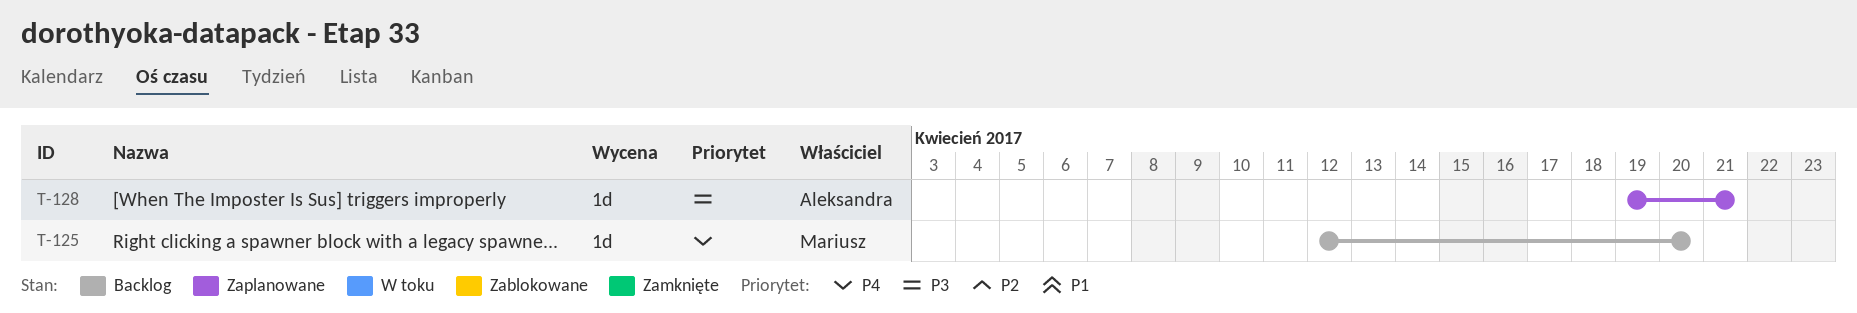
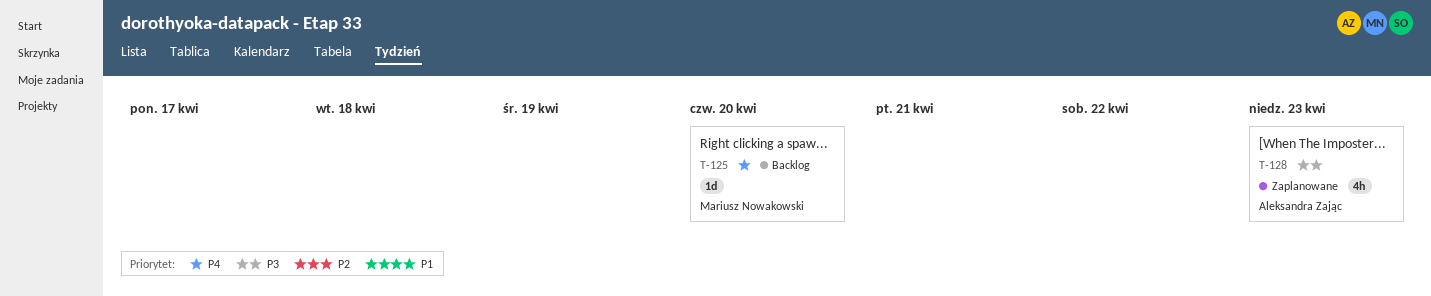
T-128, estimate: 1d -> 4h
T-128, due: Apr 21 -> Apr 23

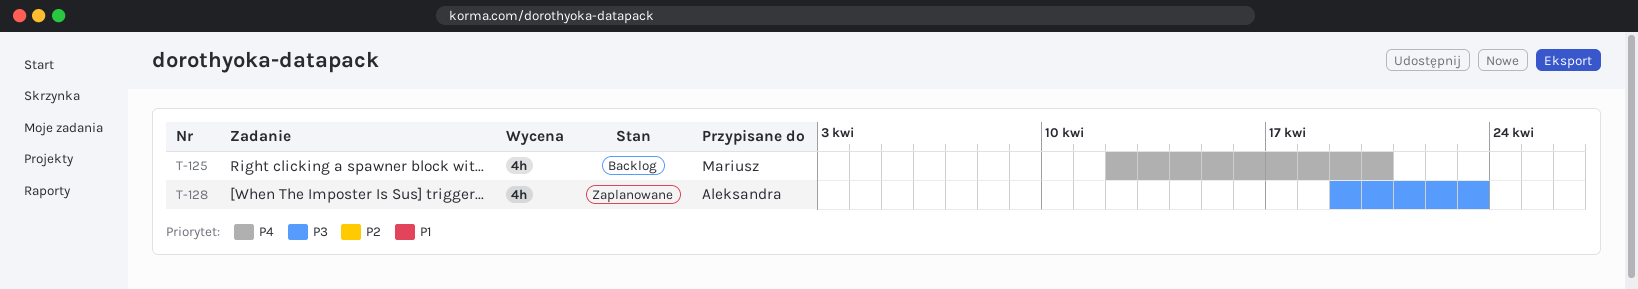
T-125, estimate: 1d -> 4h

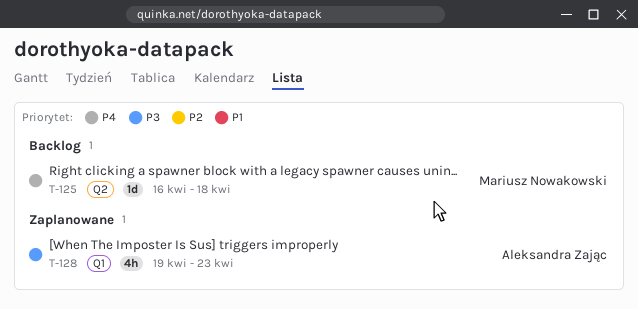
T-125, estimate: 4h -> 1d
T-125, start: Apr 12 -> Apr 16
T-125, due: Apr 20 -> Apr 18

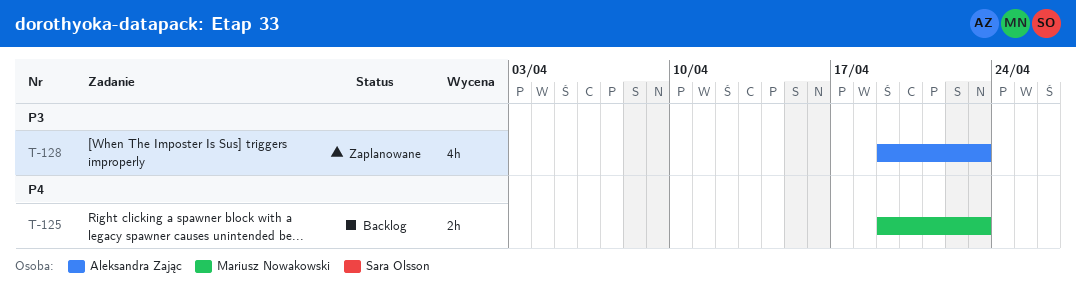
T-125, estimate: 1d -> 2h
T-125, start: Apr 16 -> Apr 19
T-125, due: Apr 18 -> Apr 23

